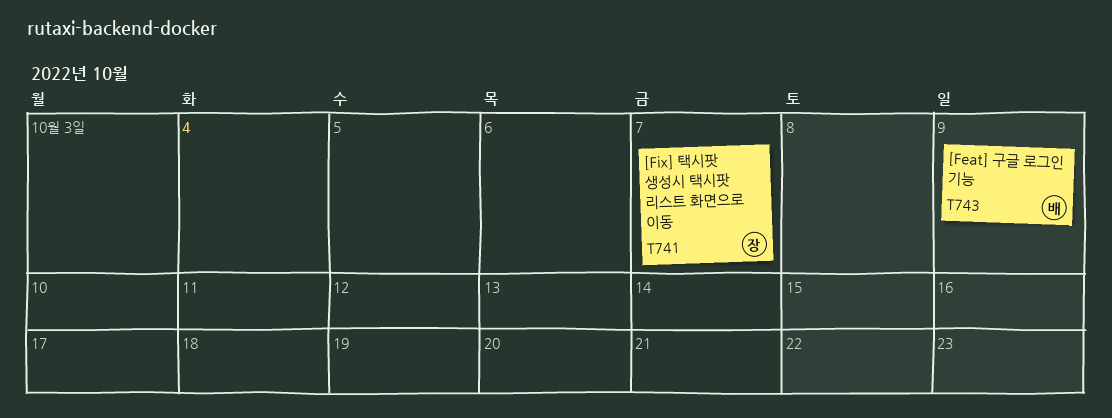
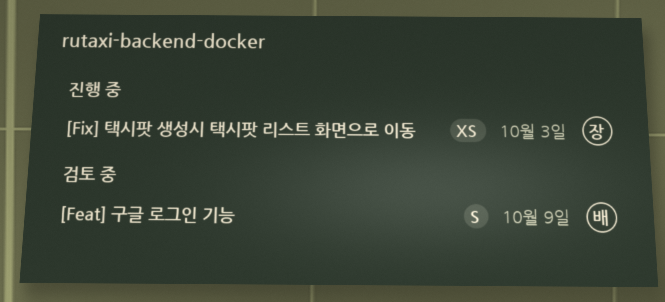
[Fix] 택시팟 생성시 택시팟 리스트 화면으로 이동, due: Oct 7 -> Oct 3

